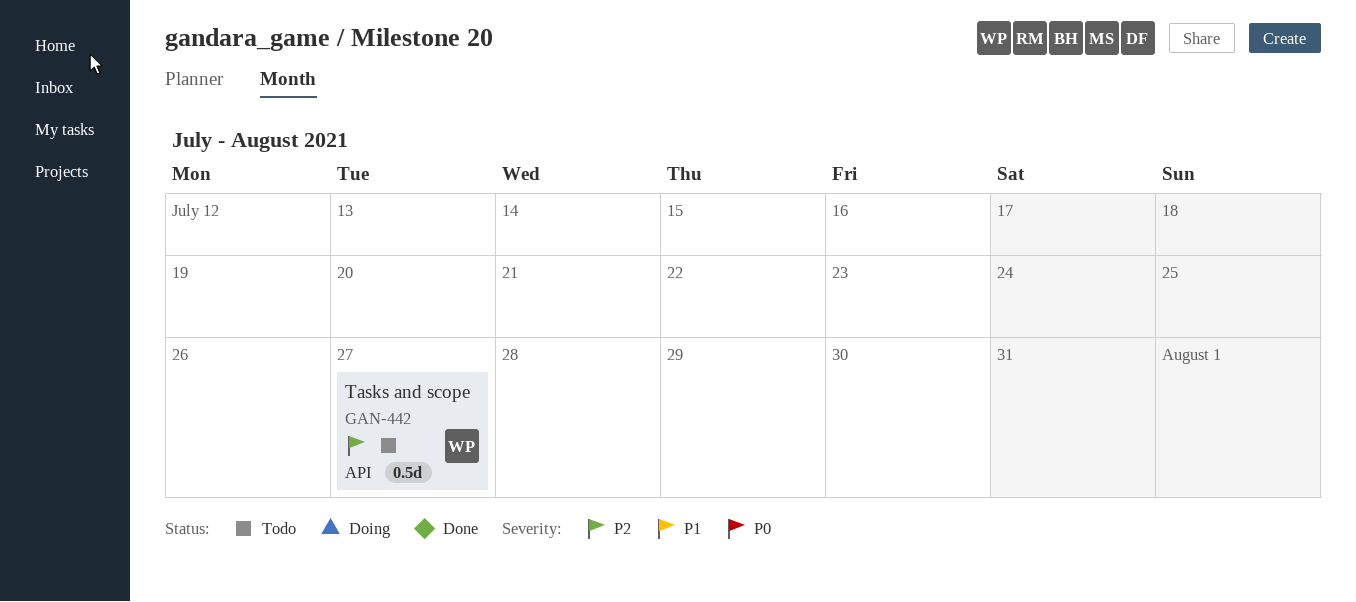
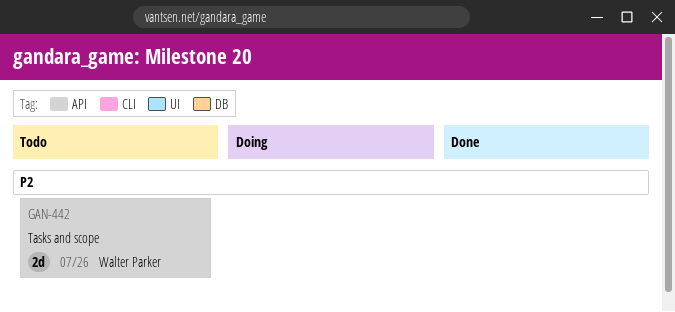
GAN-442, estimate: 0.5d -> 2d
GAN-442, due: Jul 27 -> Jul 26

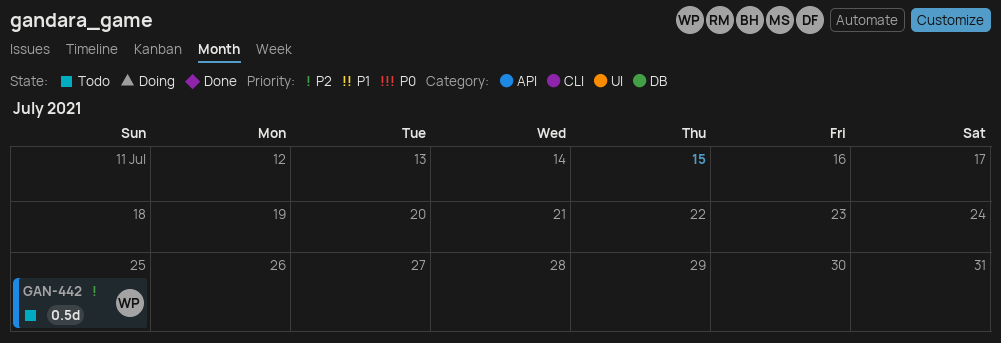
GAN-442, estimate: 2d -> 0.5d
GAN-442, due: Jul 26 -> Jul 25

